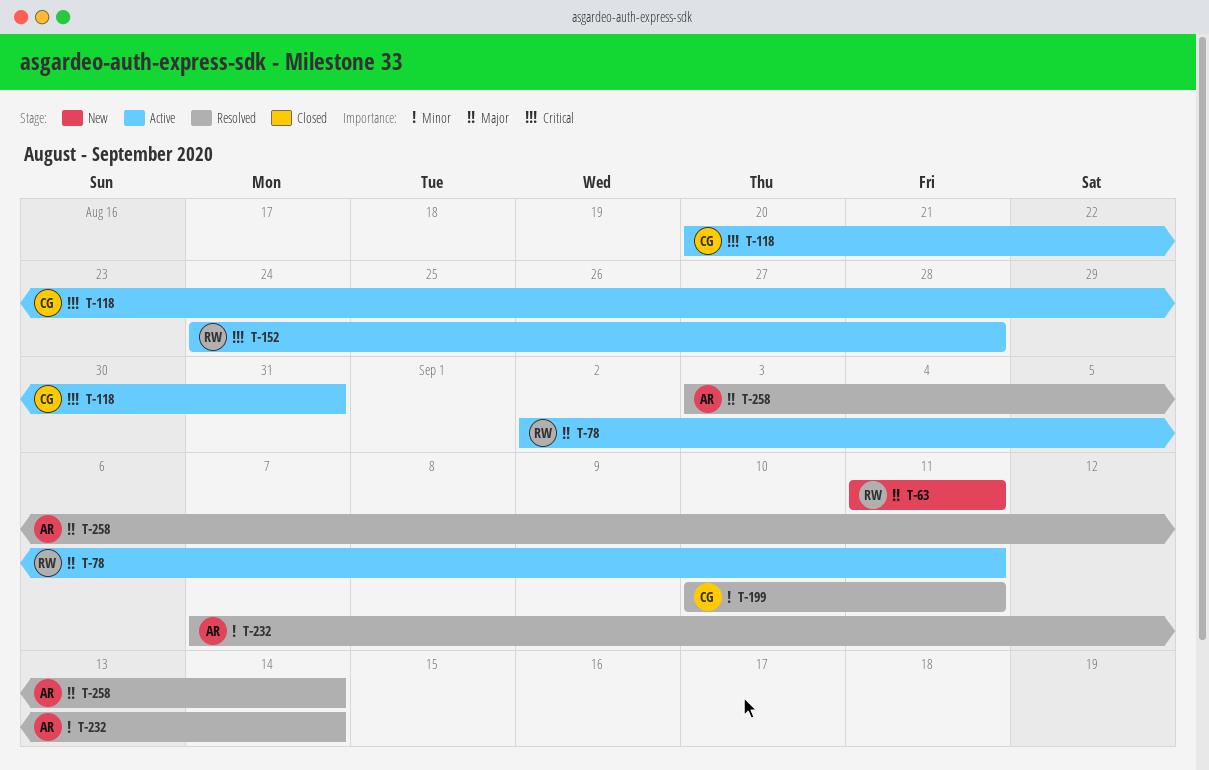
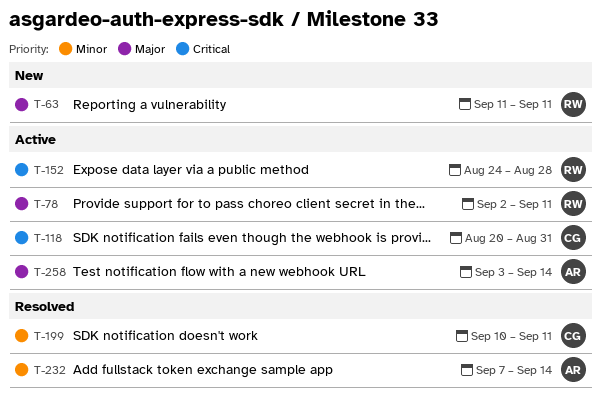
T-258, status: Resolved -> Active

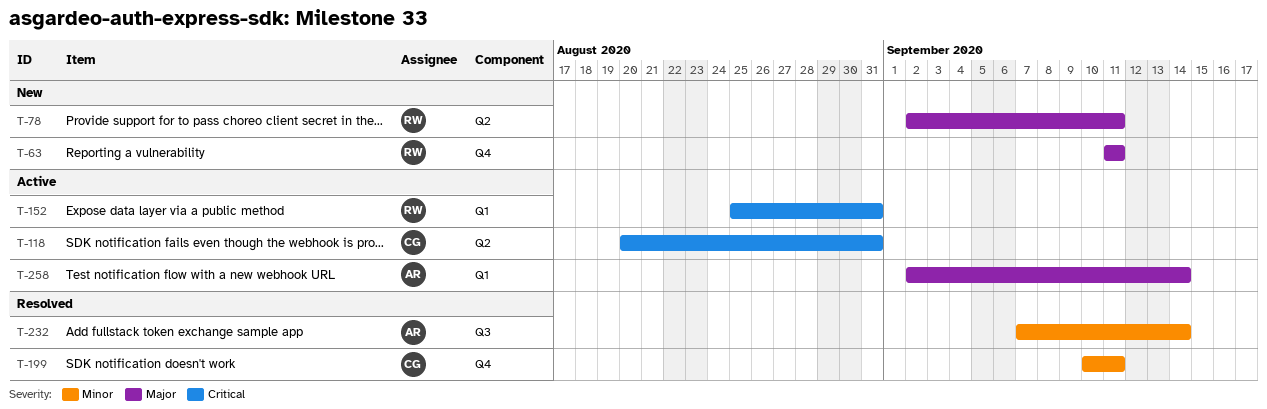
T-78, status: Active -> New
T-152, start: Aug 24 -> Aug 25
T-152, due: Aug 28 -> Aug 31
T-258, start: Sep 3 -> Sep 2

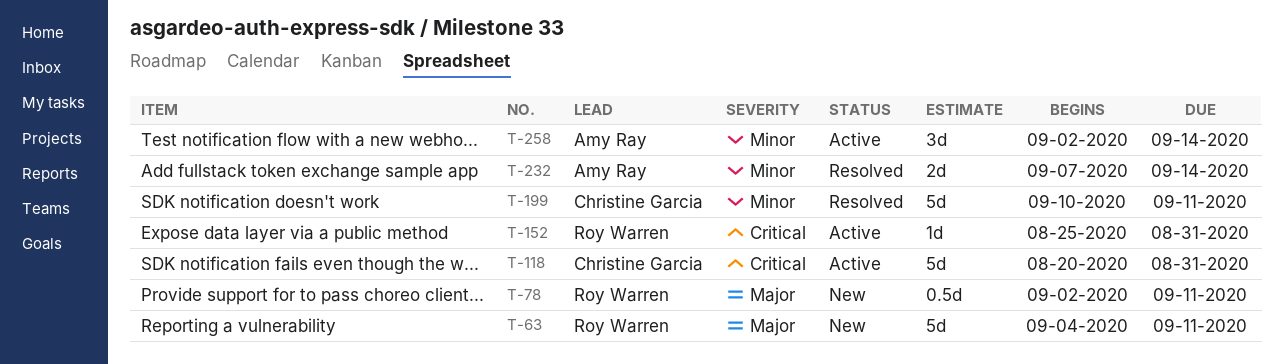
T-63, start: Sep 11 -> Sep 4
T-258, priority: Major -> Minor

